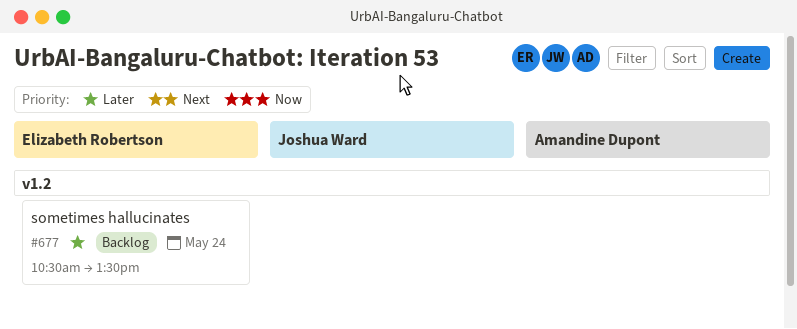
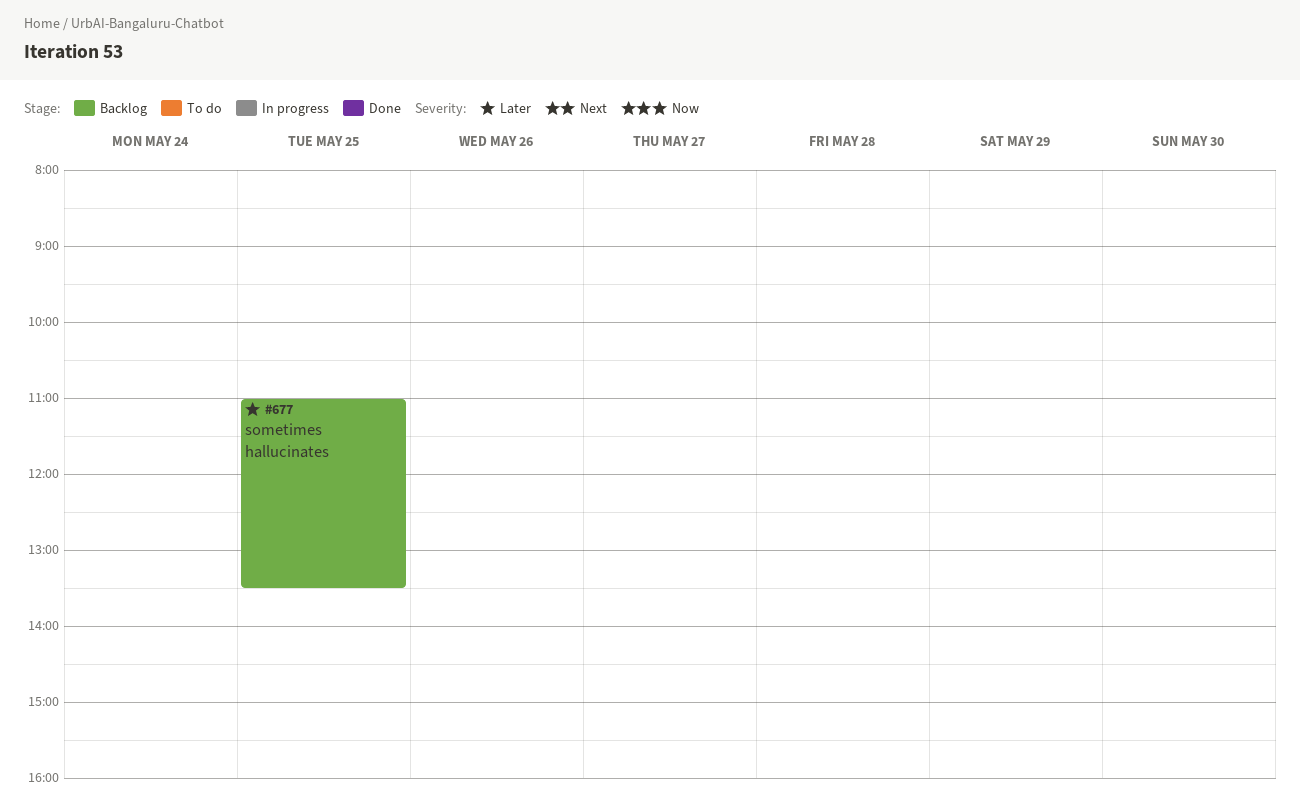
#677, day: May 24 -> May 25
#677, begins: 10:30 -> 11:00

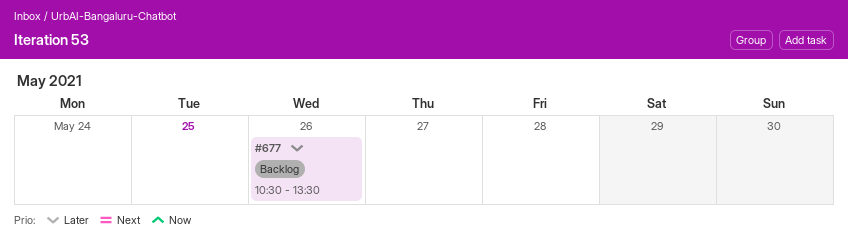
#677, day: May 25 -> May 26
#677, begins: 11:00 -> 10:30

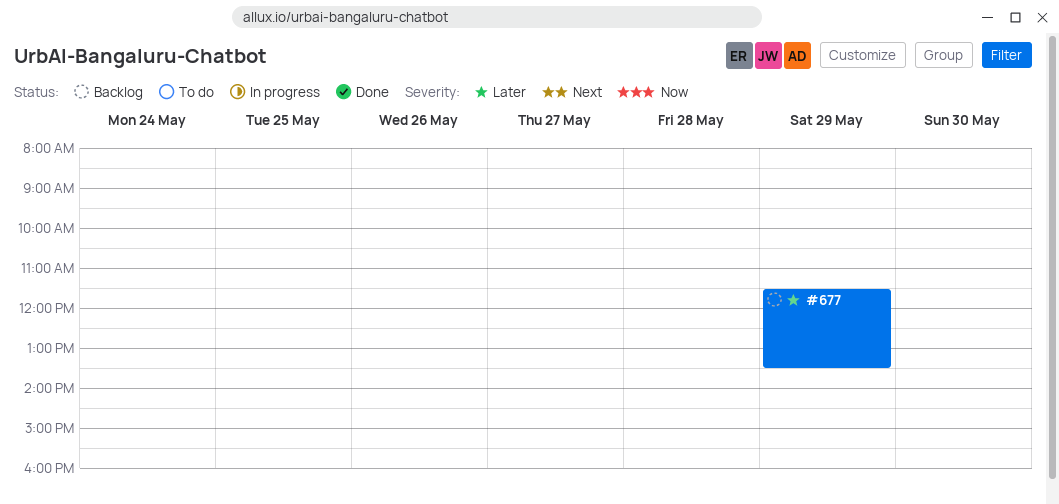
#677, day: May 26 -> May 29
#677, begins: 10:30 -> 11:30

